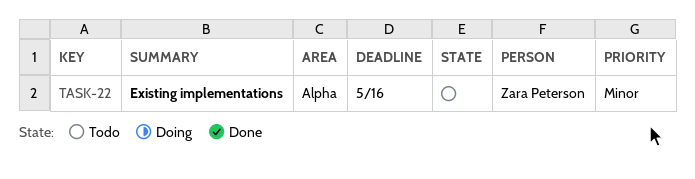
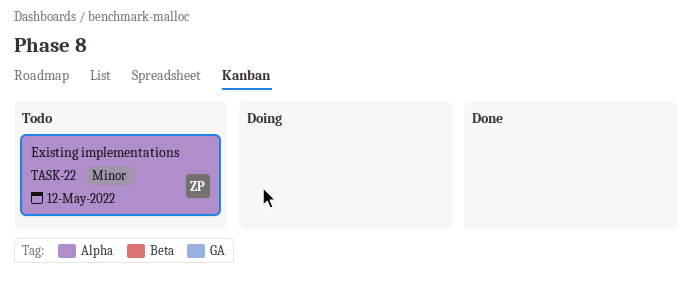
TASK-22, due: May 16 -> May 12

